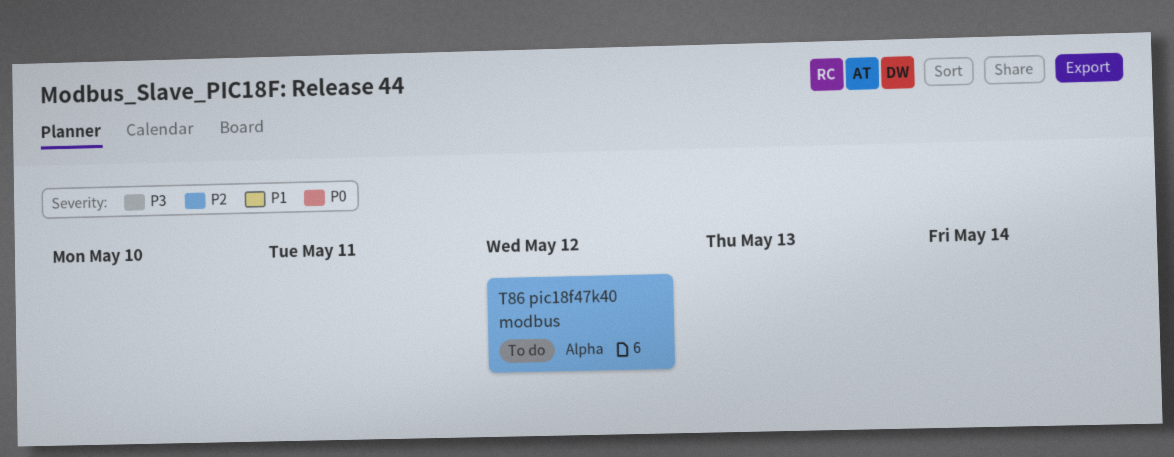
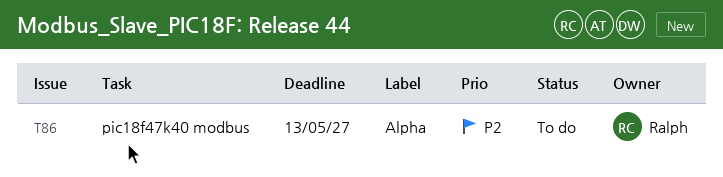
T86, due: May 12 -> May 13

